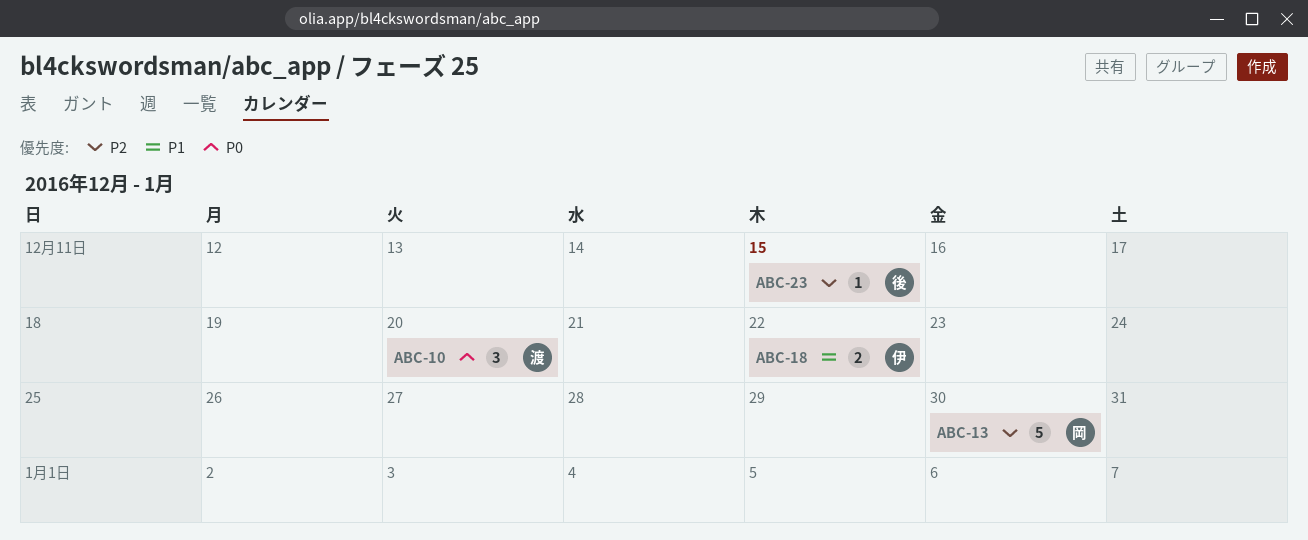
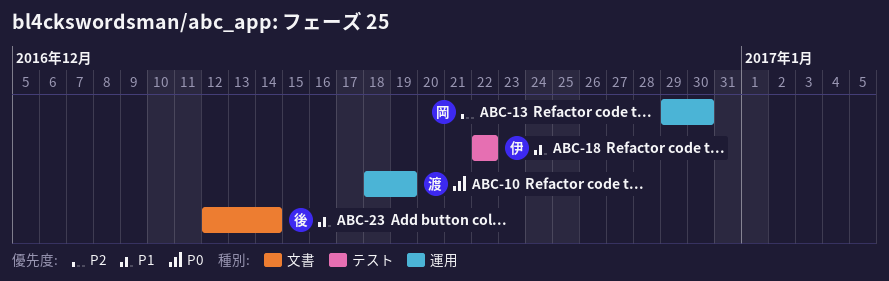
ABC-10, due: Dec 20 -> Dec 19
ABC-23, priority: P2 -> P1
ABC-23, due: Dec 15 -> Dec 14

